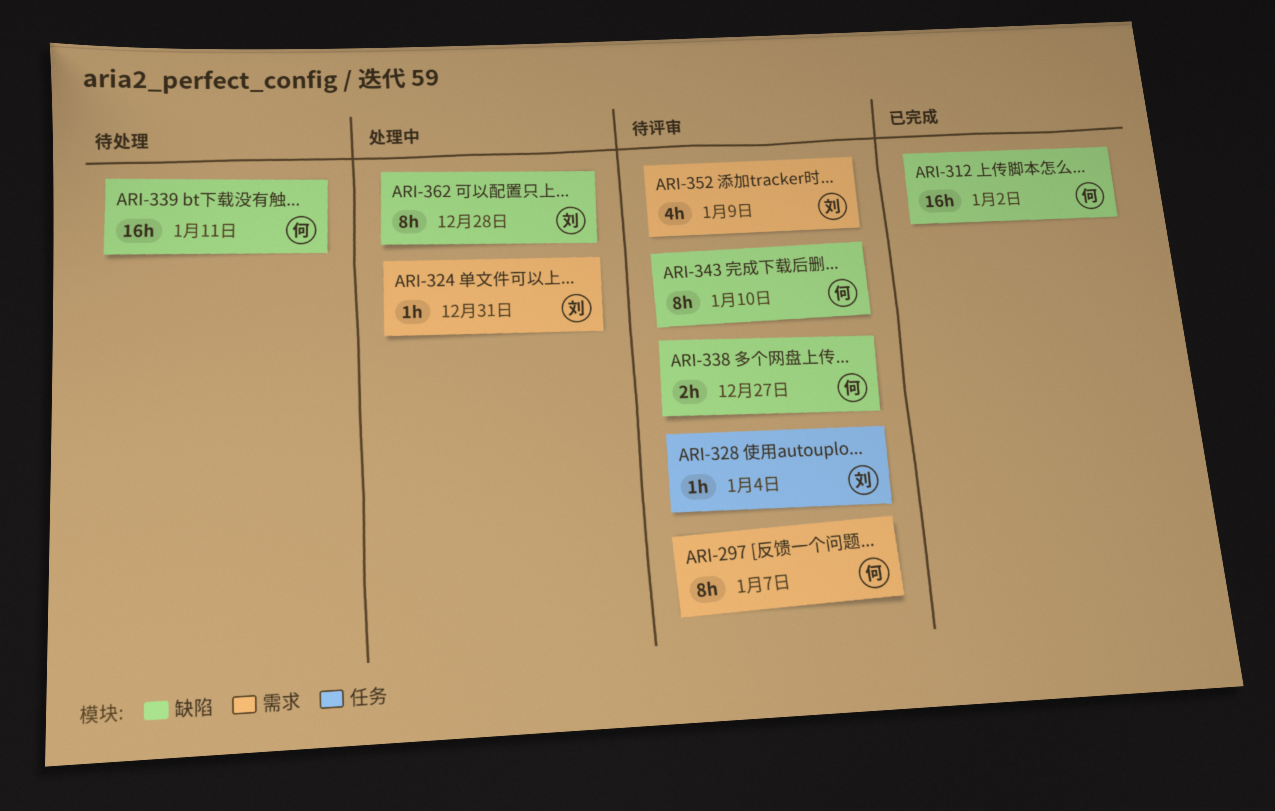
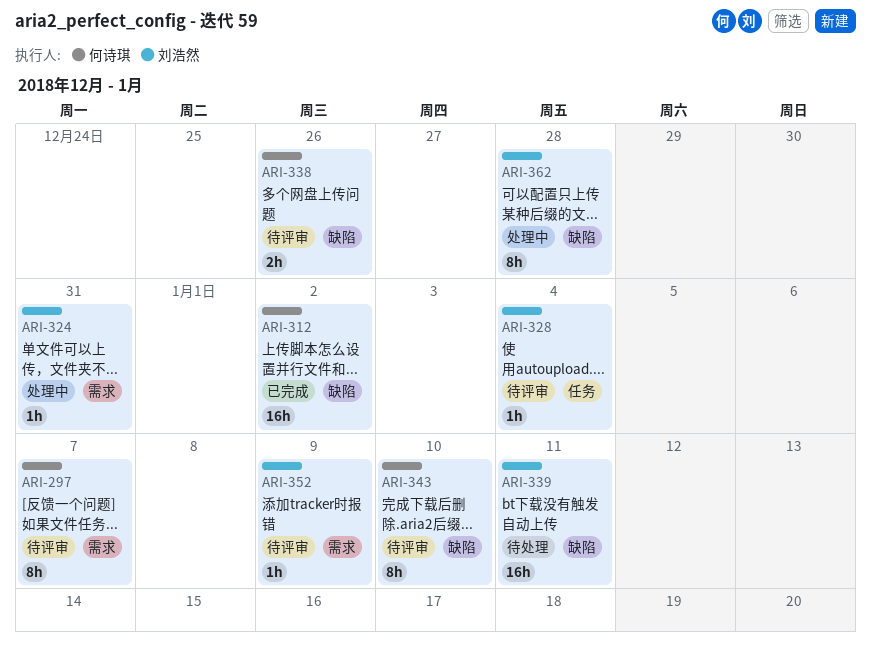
ARI-338, due: Dec 27 -> Dec 26
ARI-339, owner: 何诗琪 -> 刘浩然
ARI-352, estimate: 4h -> 1h

